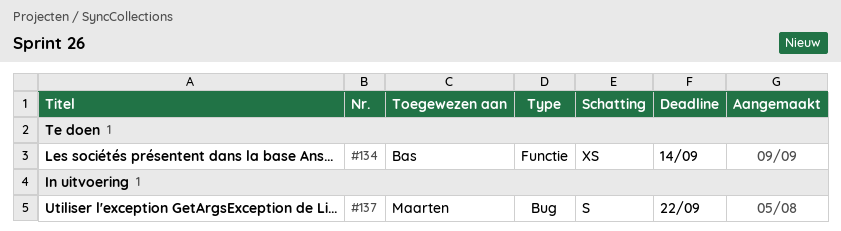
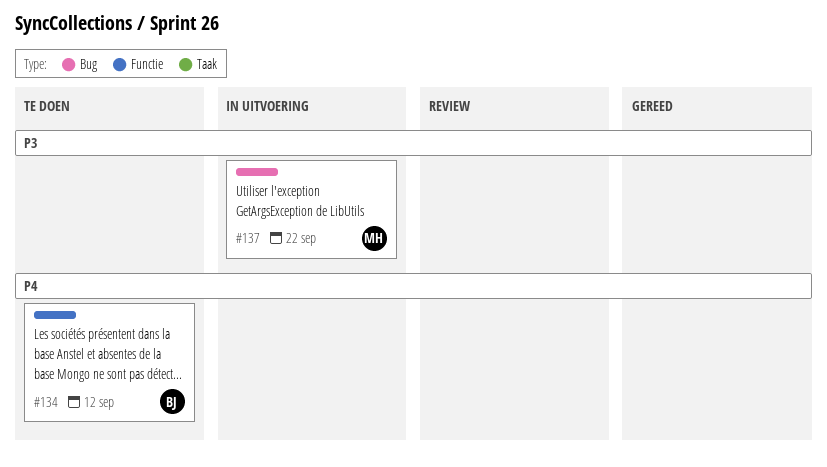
#134, due: Sep 14 -> Sep 12

